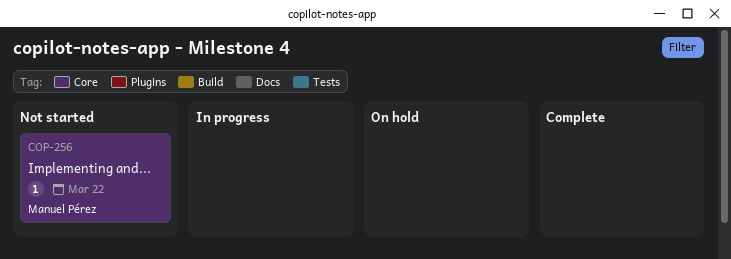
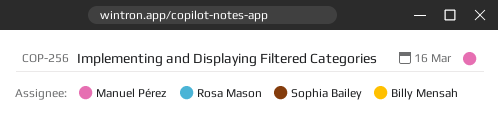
COP-256, due: Mar 22 -> Mar 16

